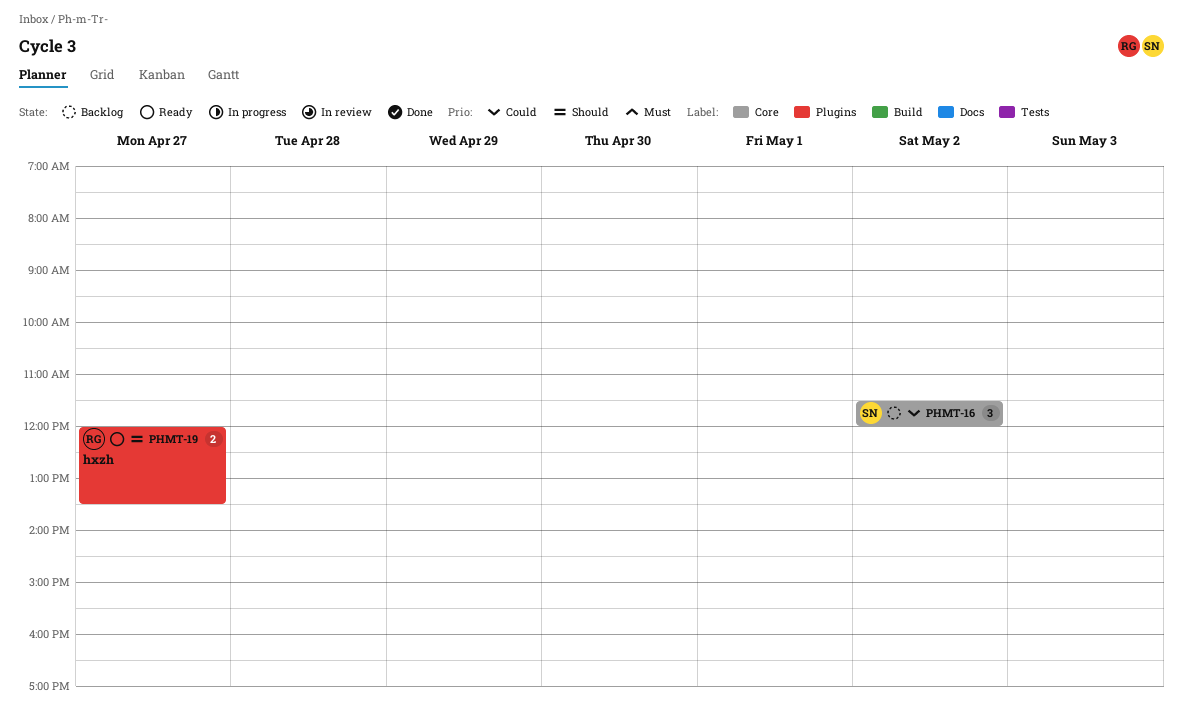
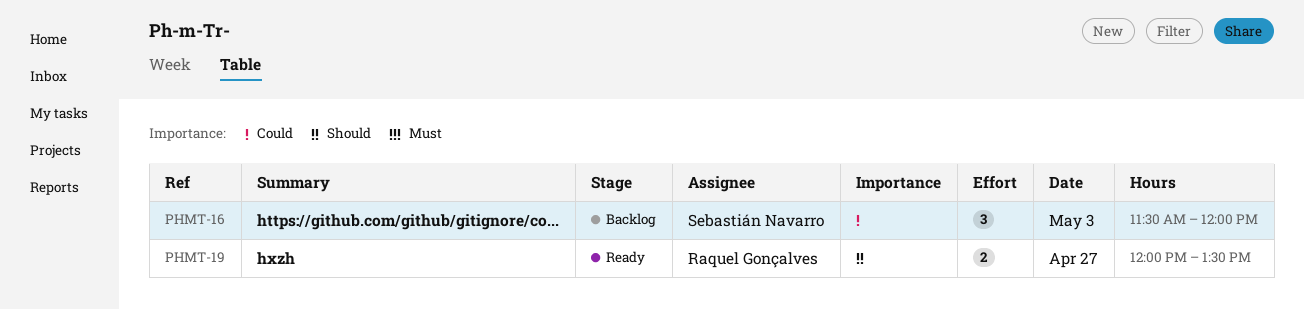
PHMT-16, day: May 2 -> May 3

